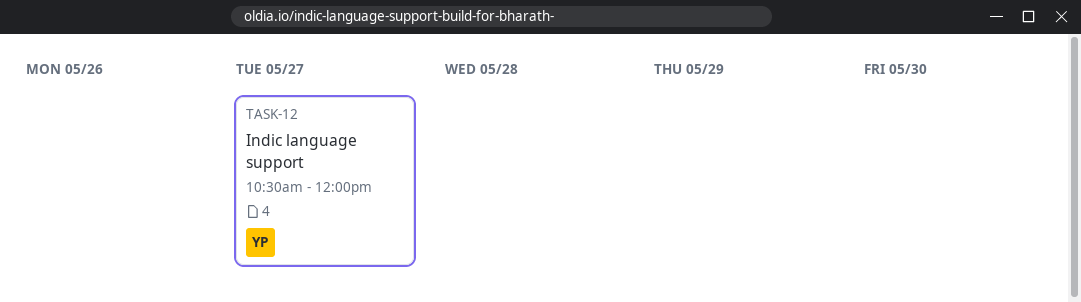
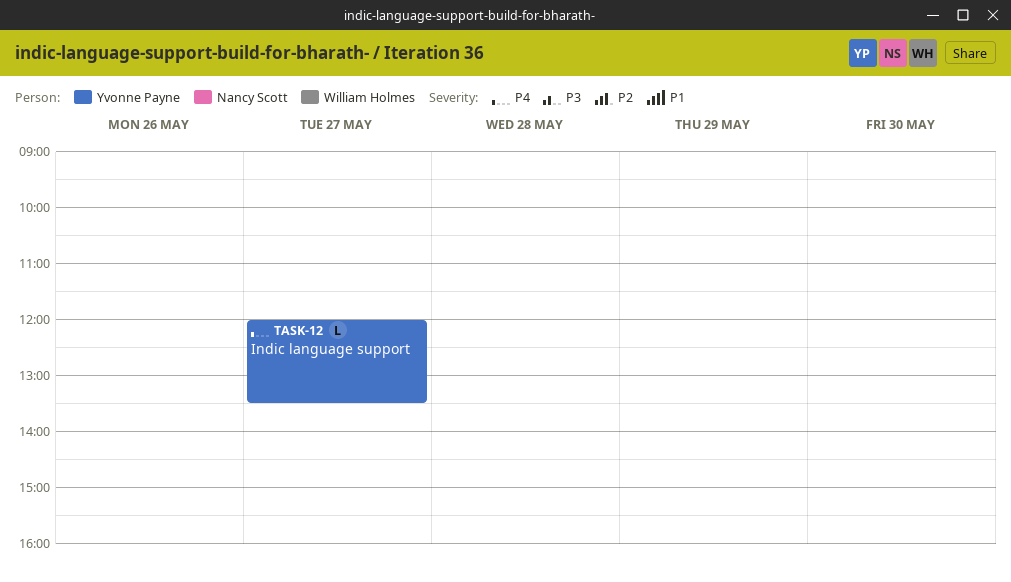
TASK-12, begins: 10:30 -> 12:00
TASK-12, ends: 12:00 -> 13:30

